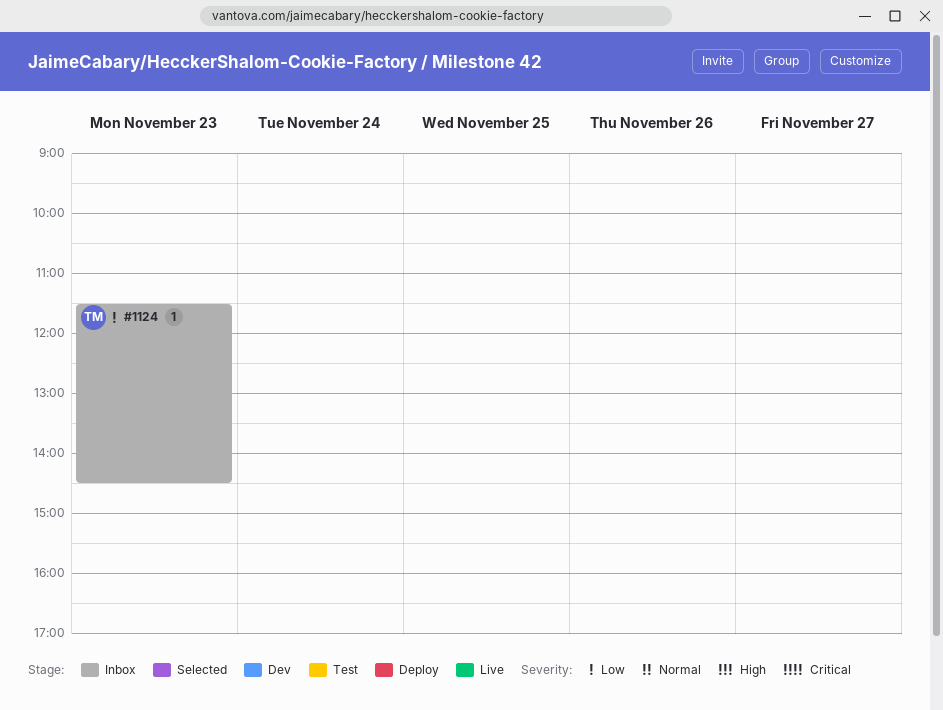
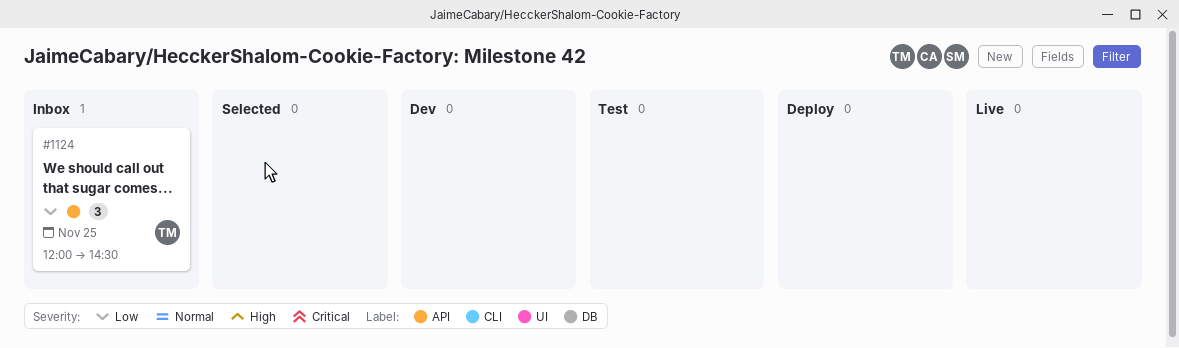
#1124, estimate: 1 -> 3
#1124, day: Nov 23 -> Nov 25
#1124, begins: 11:30 -> 12:00

